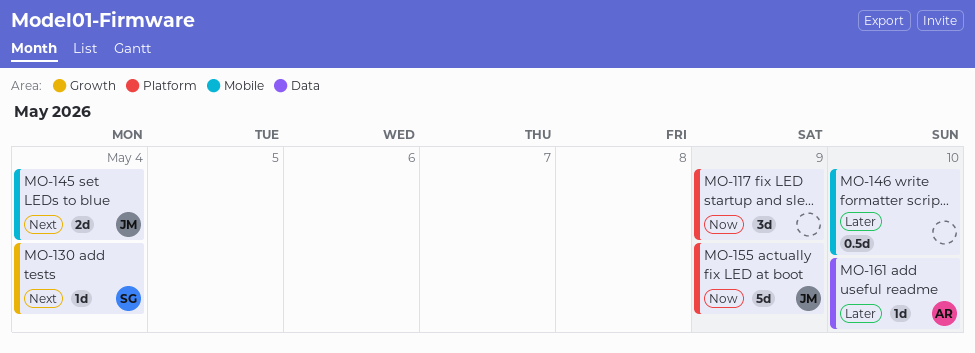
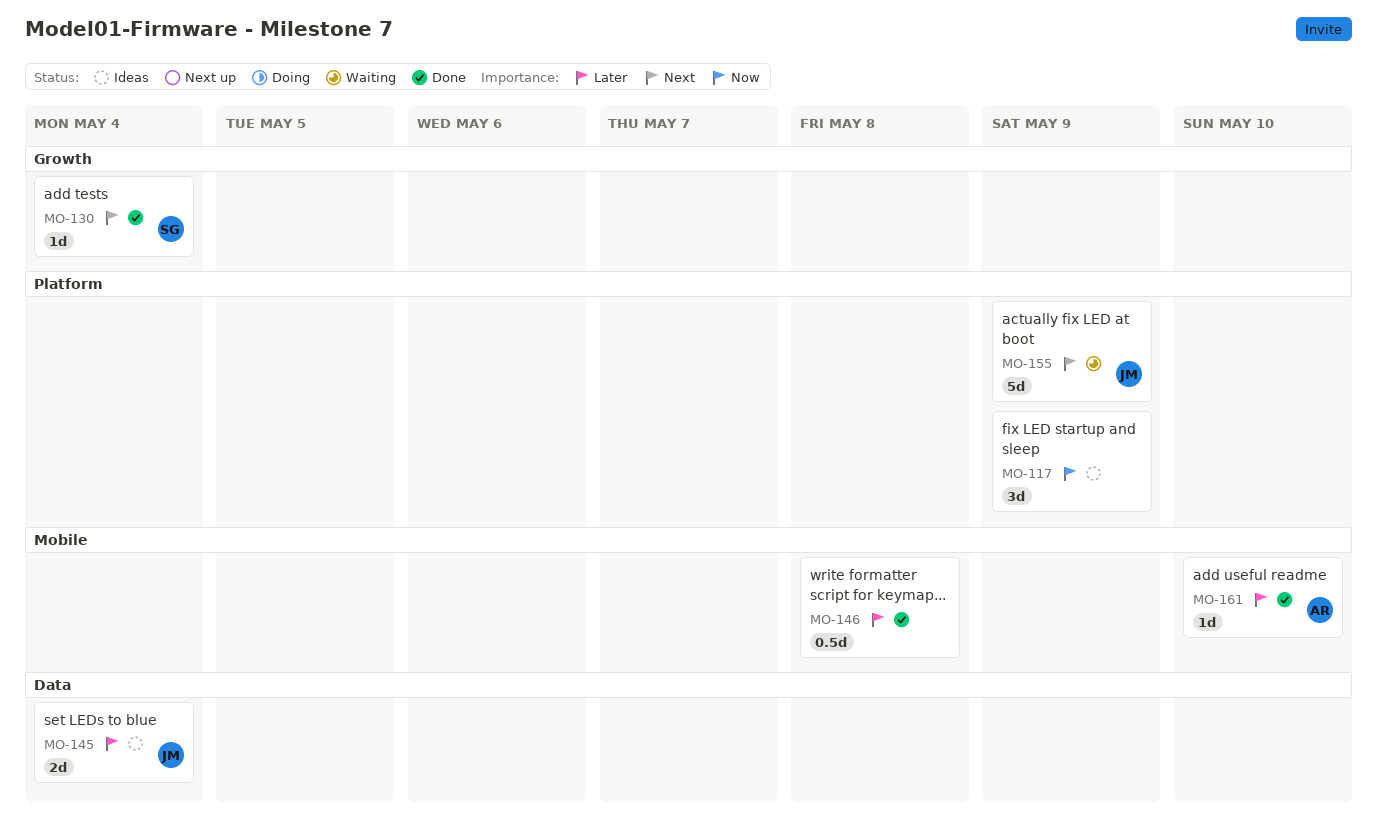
MO-145, priority: Next -> Later
MO-145, label: Mobile -> Data
MO-146, due: May 10 -> May 8
MO-155, priority: Now -> Next
MO-161, label: Data -> Mobile

